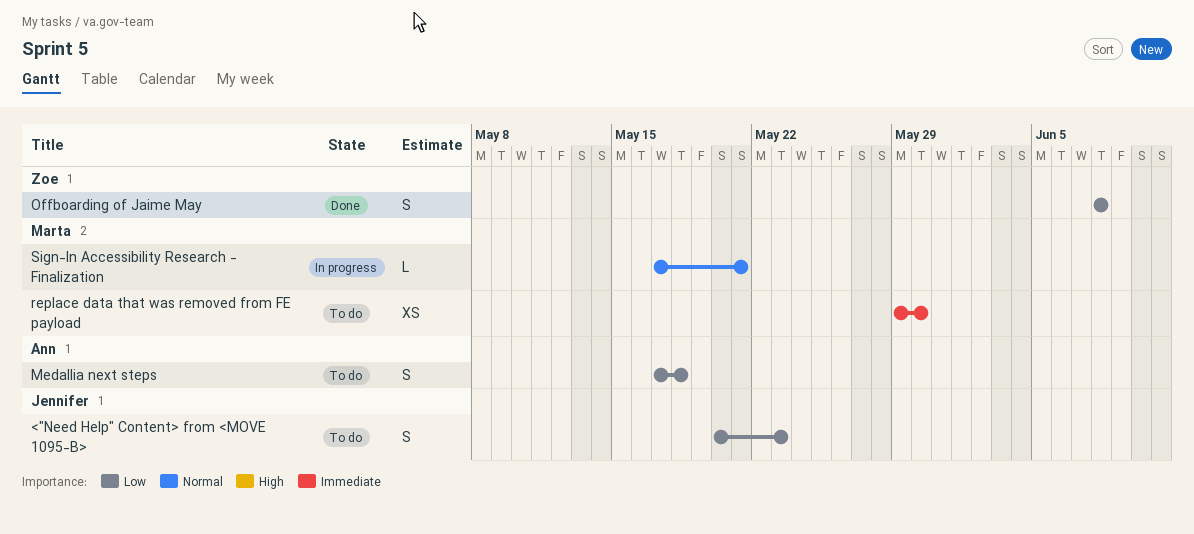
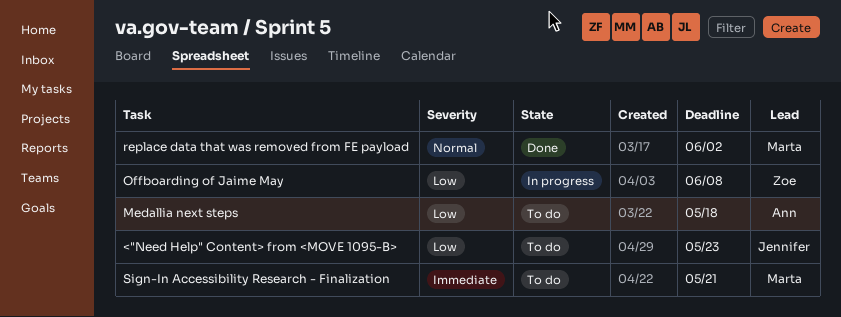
Offboarding of Jaime May, status: Done -> In progress
replace data that was removed from FE payload, status: To do -> Done
replace data that was removed from FE payload, priority: Immediate -> Normal
replace data that was removed from FE payload, due: May 30 -> Jun 2
Sign-In Accessibility Research - Finalization, status: In progress -> To do
Sign-In Accessibility Research - Finalization, priority: Normal -> Immediate

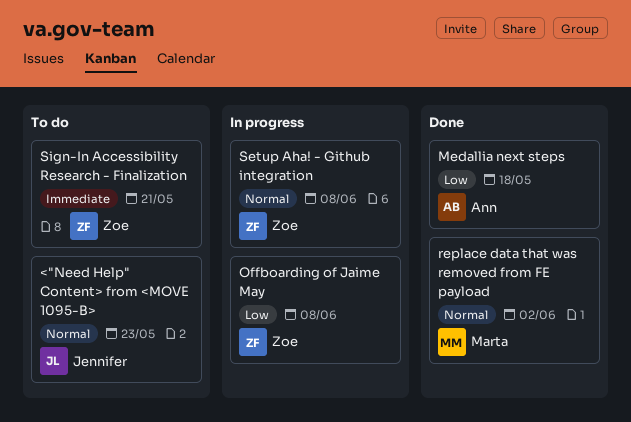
<"Need Help" Content> from <MOVE 1095-B>, priority: Low -> Normal
Medallia next steps, status: To do -> Done
Setup Aha! - Github integration: none -> present
Sign-In Accessibility Research - Finalization, owner: Marta -> Zoe

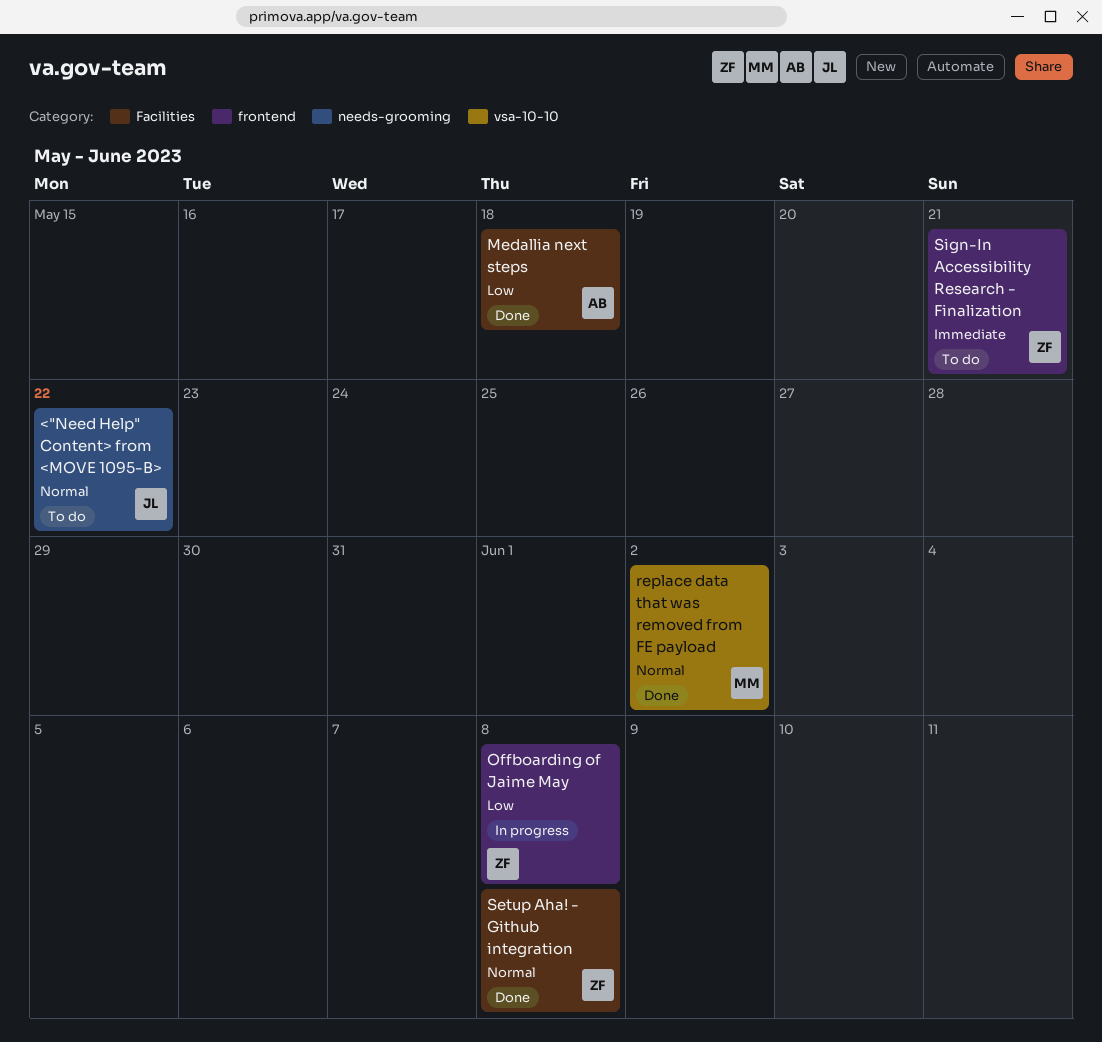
<"Need Help" Content> from <MOVE 1095-B>, due: May 23 -> May 22
Setup Aha! - Github integration, status: In progress -> Done

